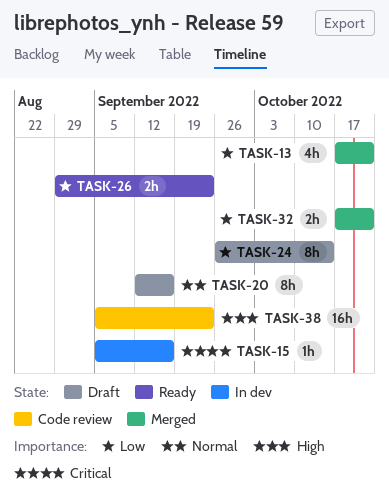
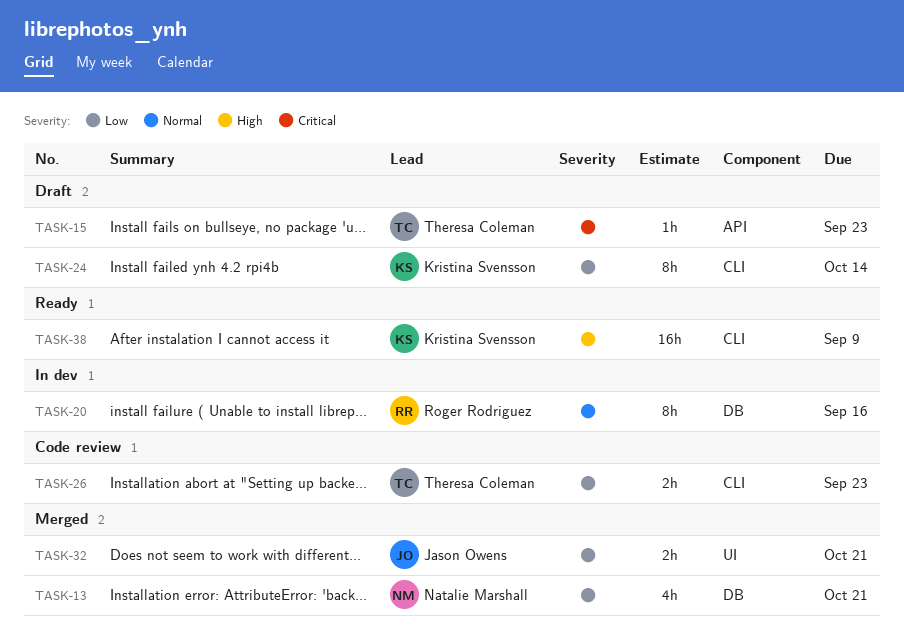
TASK-15, status: In dev -> Draft
TASK-15, due: Sep 16 -> Sep 23
TASK-20, status: Draft -> In dev
TASK-26, status: Ready -> Code review
TASK-38, status: Code review -> Ready
TASK-38, due: Sep 23 -> Sep 9

